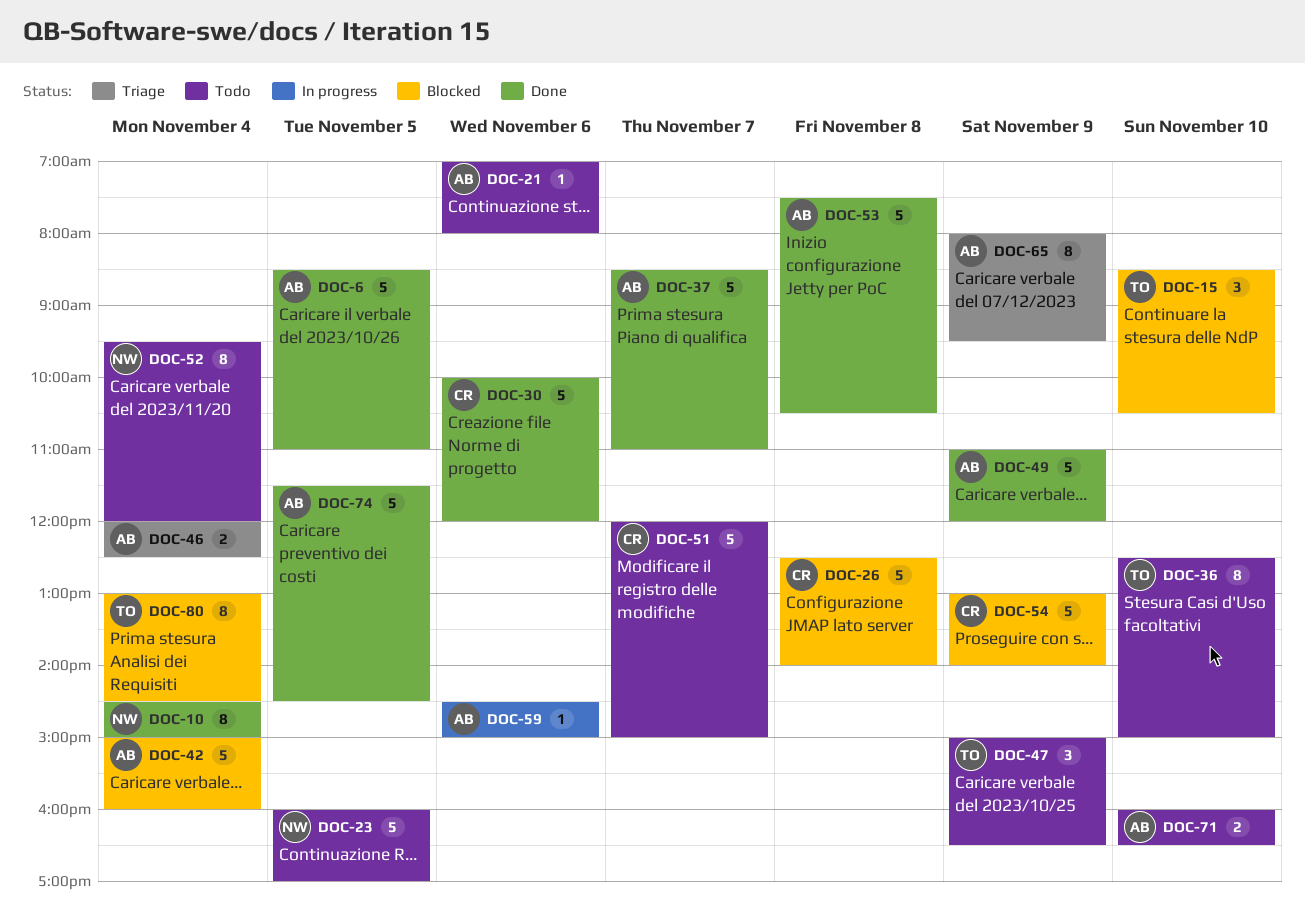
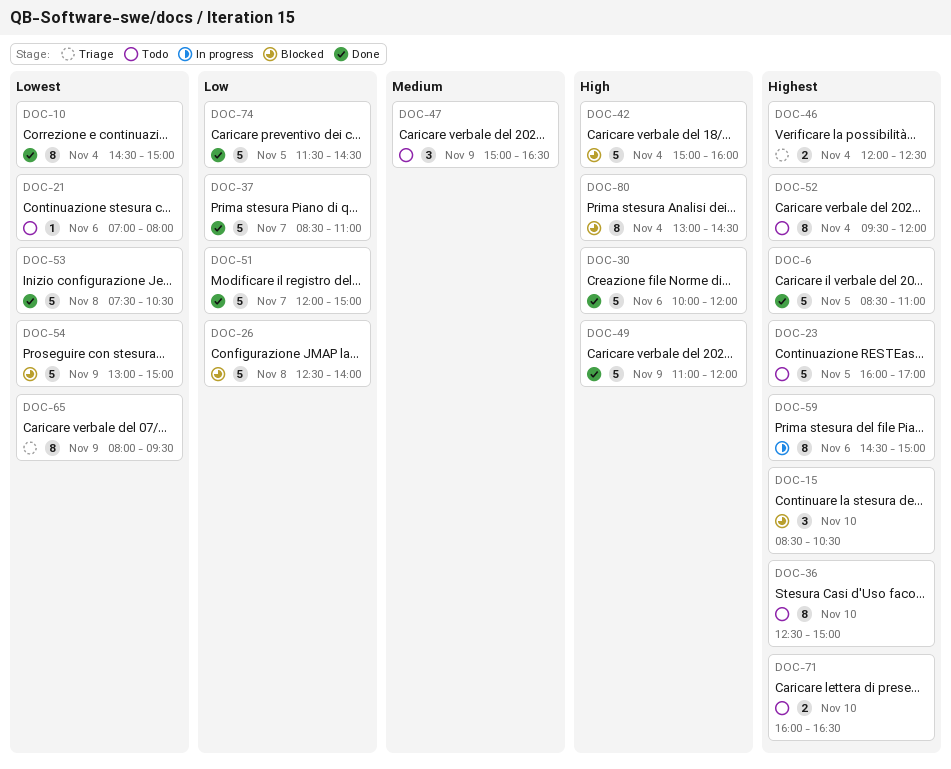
DOC-51, status: Todo -> Done
DOC-54, ends: 14:00 -> 15:00
DOC-59, estimate: 1 -> 8

